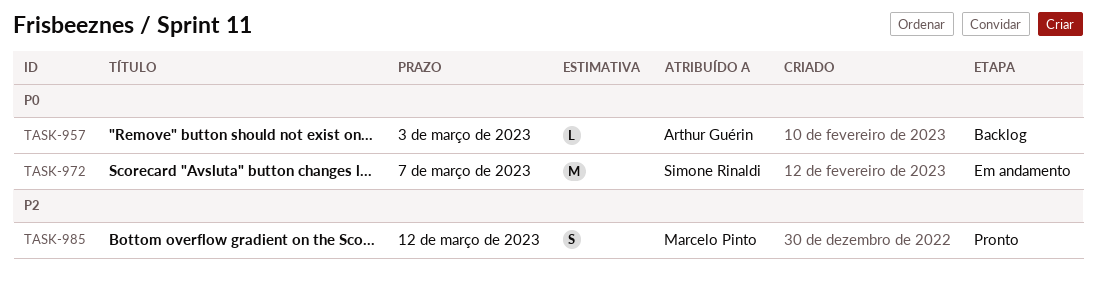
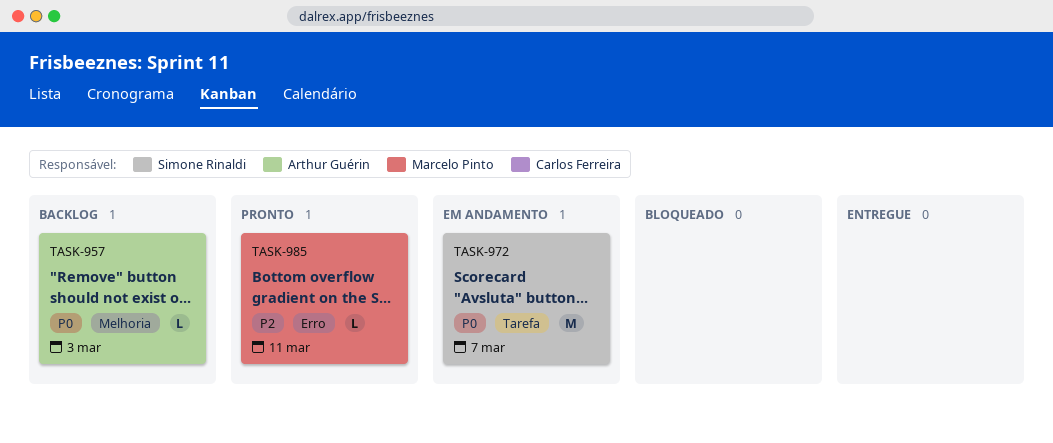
TASK-985, estimate: S -> L
TASK-985, due: Mar 12 -> Mar 11

